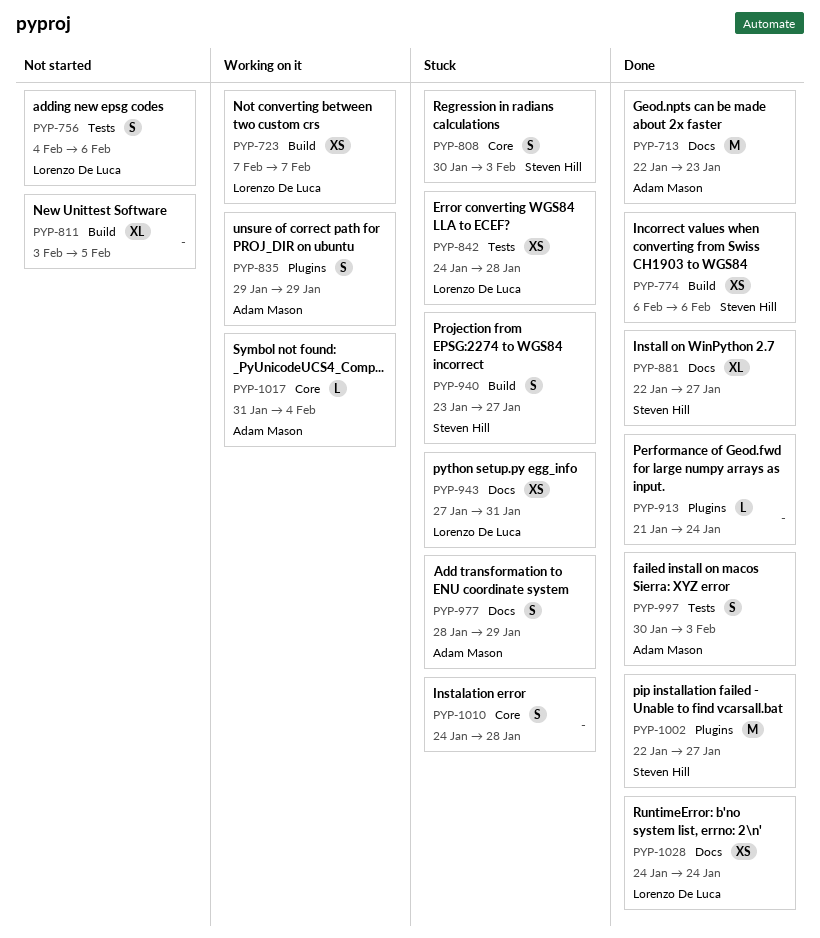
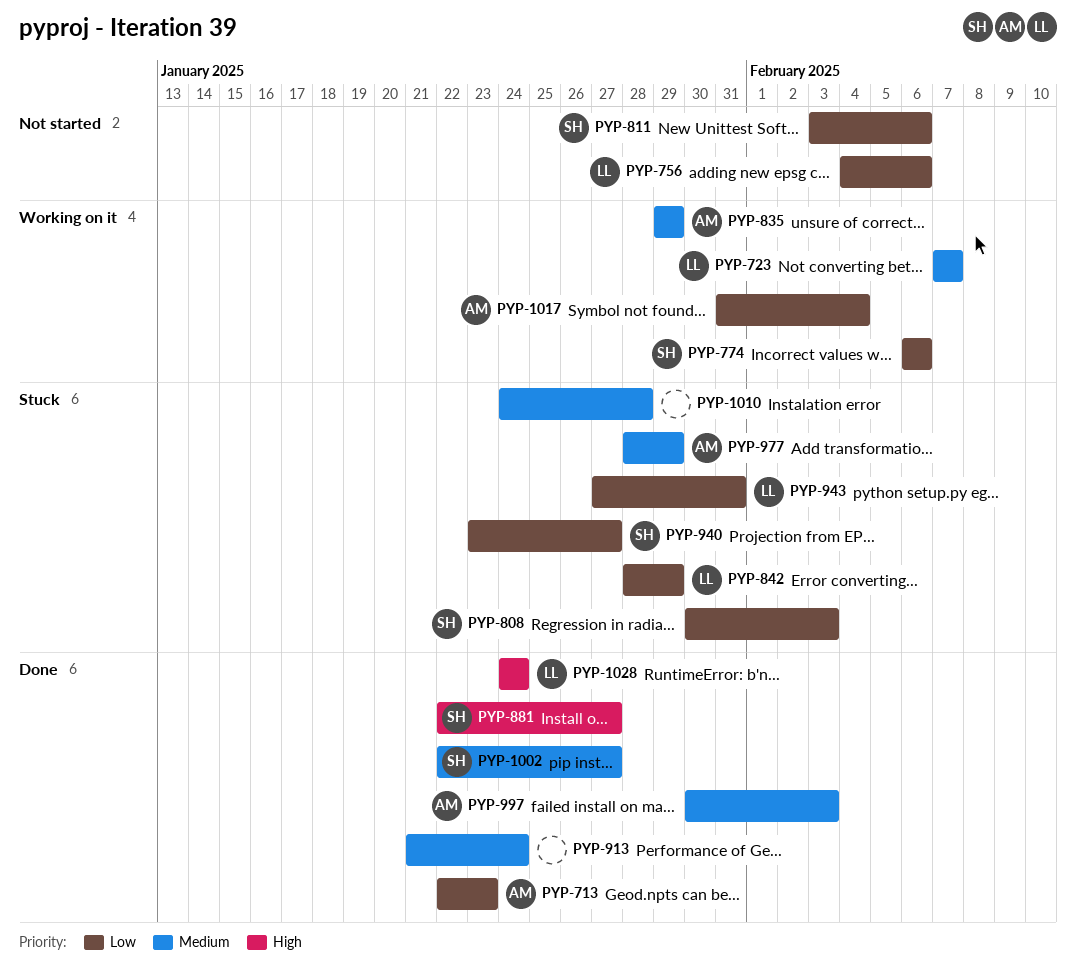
PYP-774, status: Done -> Working on it
PYP-811, owner: none -> Steven Hill
PYP-811, due: Feb 5 -> Feb 6
PYP-842, start: Jan 24 -> Jan 28
PYP-842, due: Jan 28 -> Jan 29

